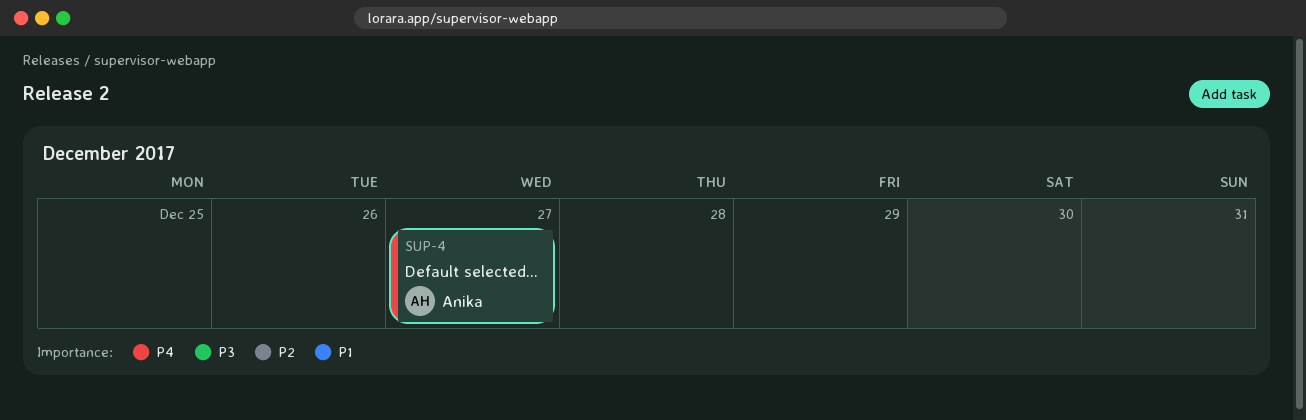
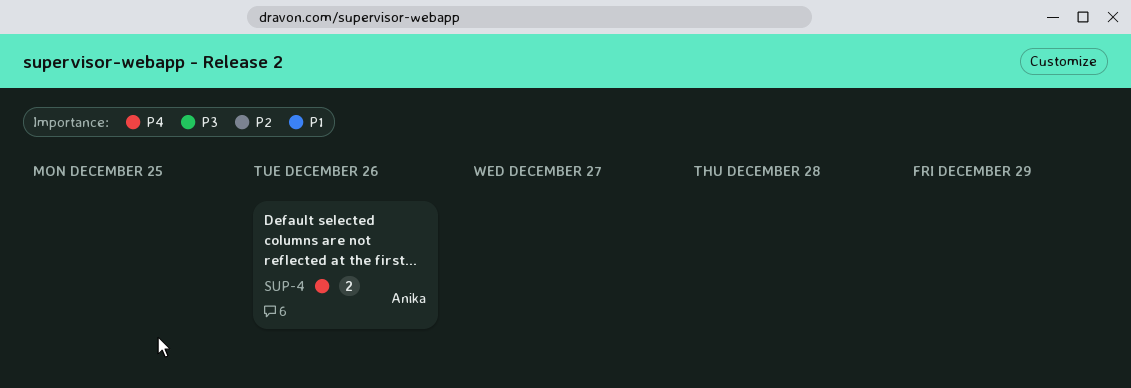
SUP-4, due: Dec 27 -> Dec 26

